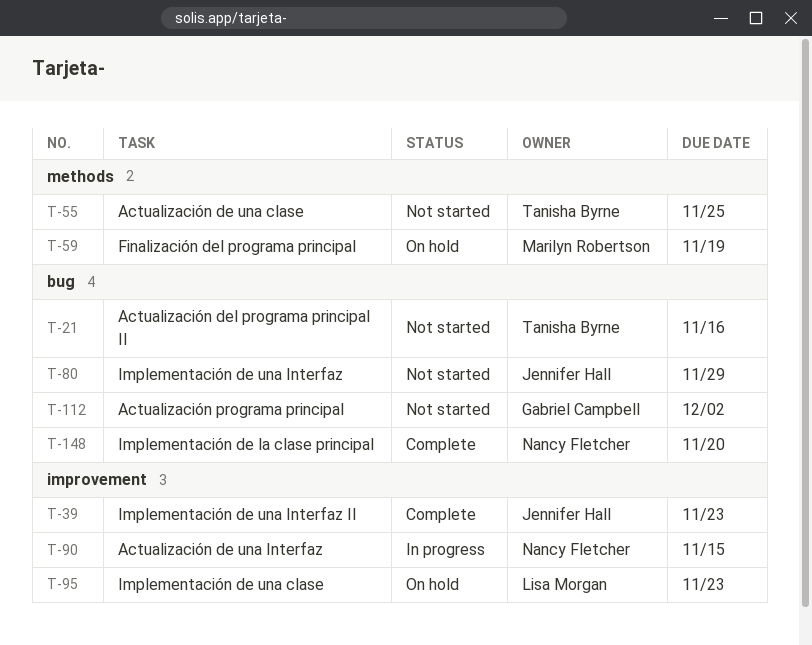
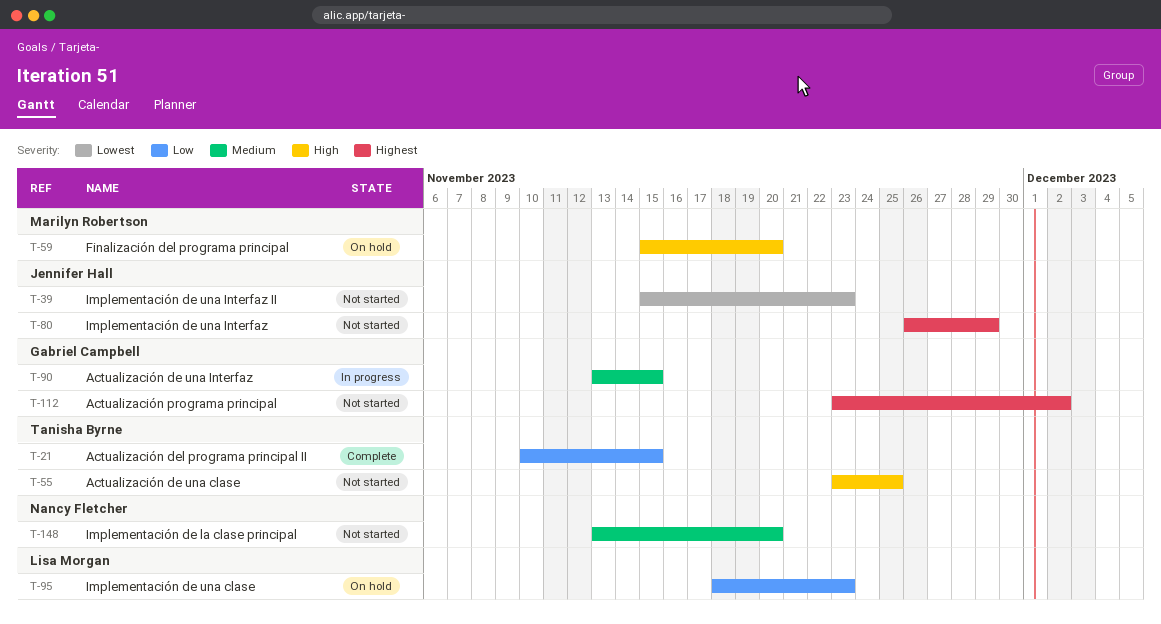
T-21, status: Not started -> Complete
T-21, due: Nov 16 -> Nov 15
T-39, status: Complete -> Not started
T-59, due: Nov 19 -> Nov 20
T-90, owner: Nancy Fletcher -> Gabriel Campbell
T-148, status: Complete -> Not started

